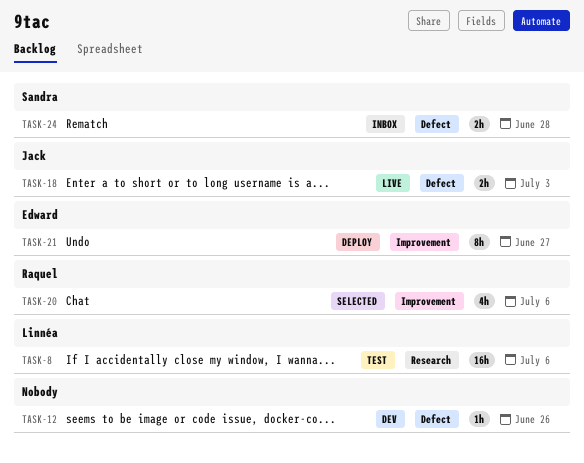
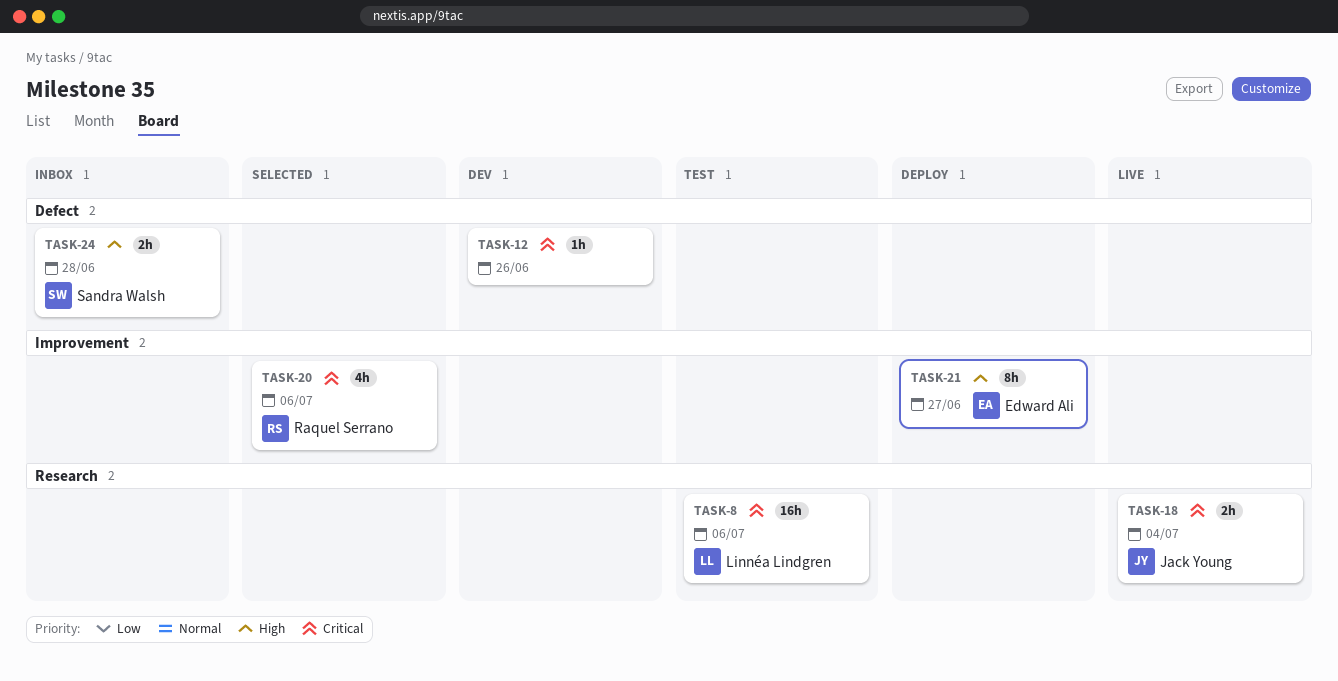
TASK-18, label: Defect -> Research
TASK-18, due: Jul 3 -> Jul 4

